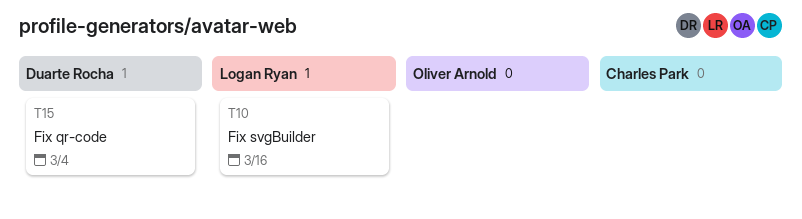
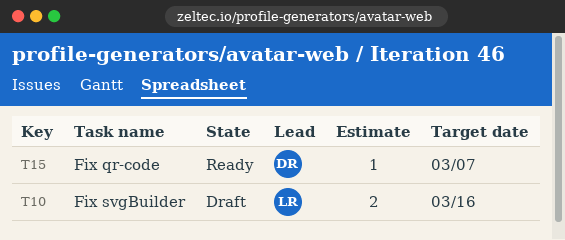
T15, due: Mar 4 -> Mar 7

